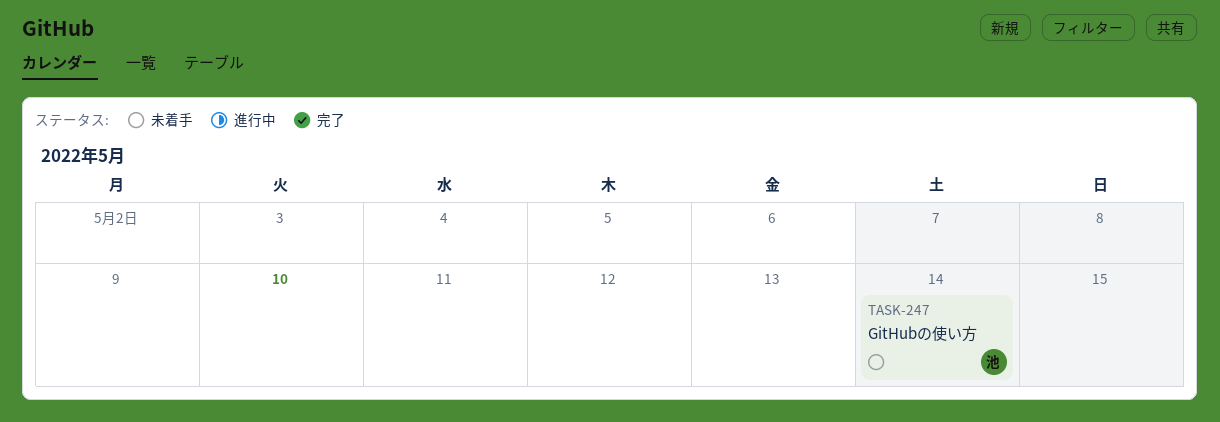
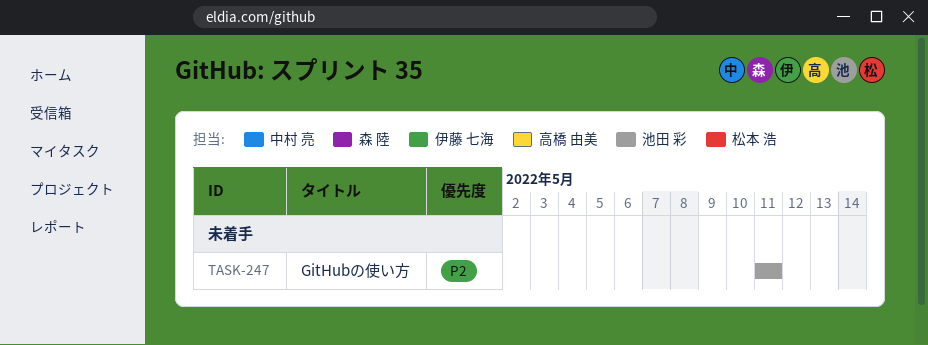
TASK-247, due: May 14 -> May 11

